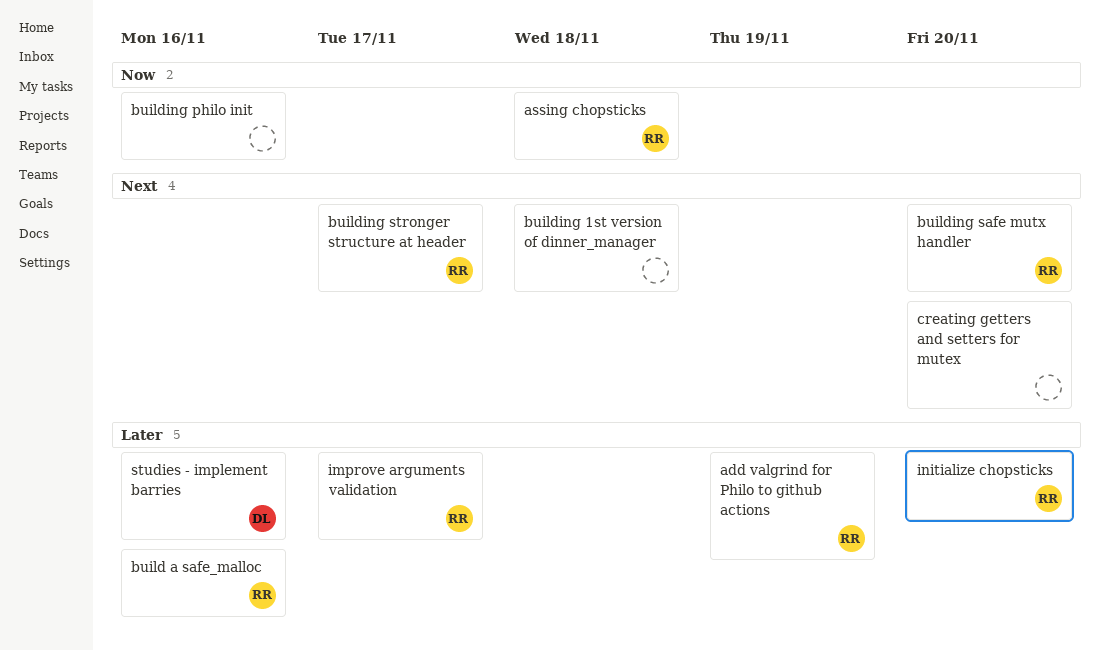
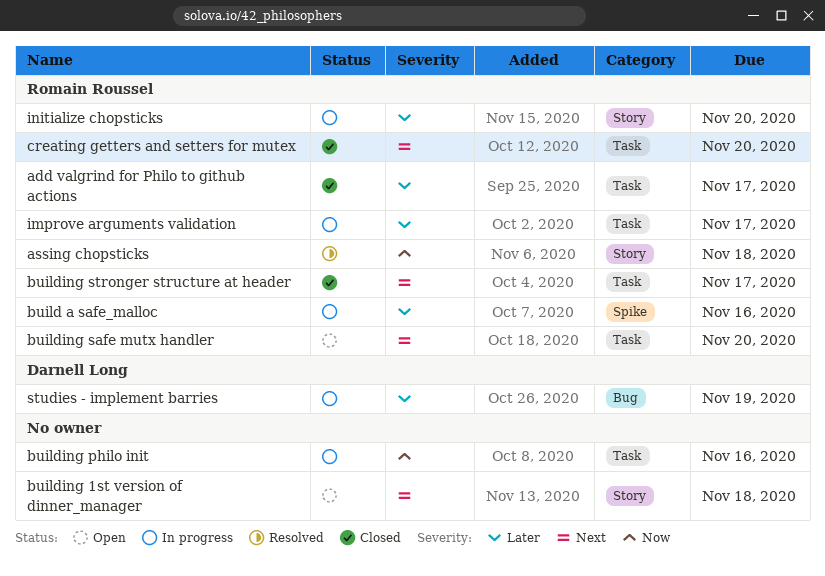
add valgrind for Philo to github actions, due: Nov 19 -> Nov 17
creating getters and setters for mutex, owner: none -> Romain Roussel
studies - implement barries, due: Nov 16 -> Nov 19

